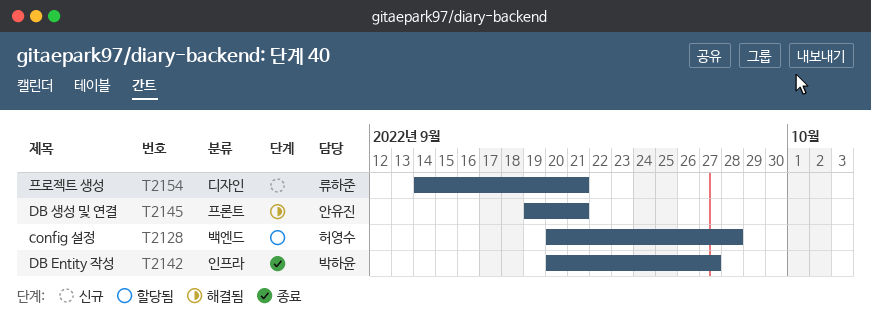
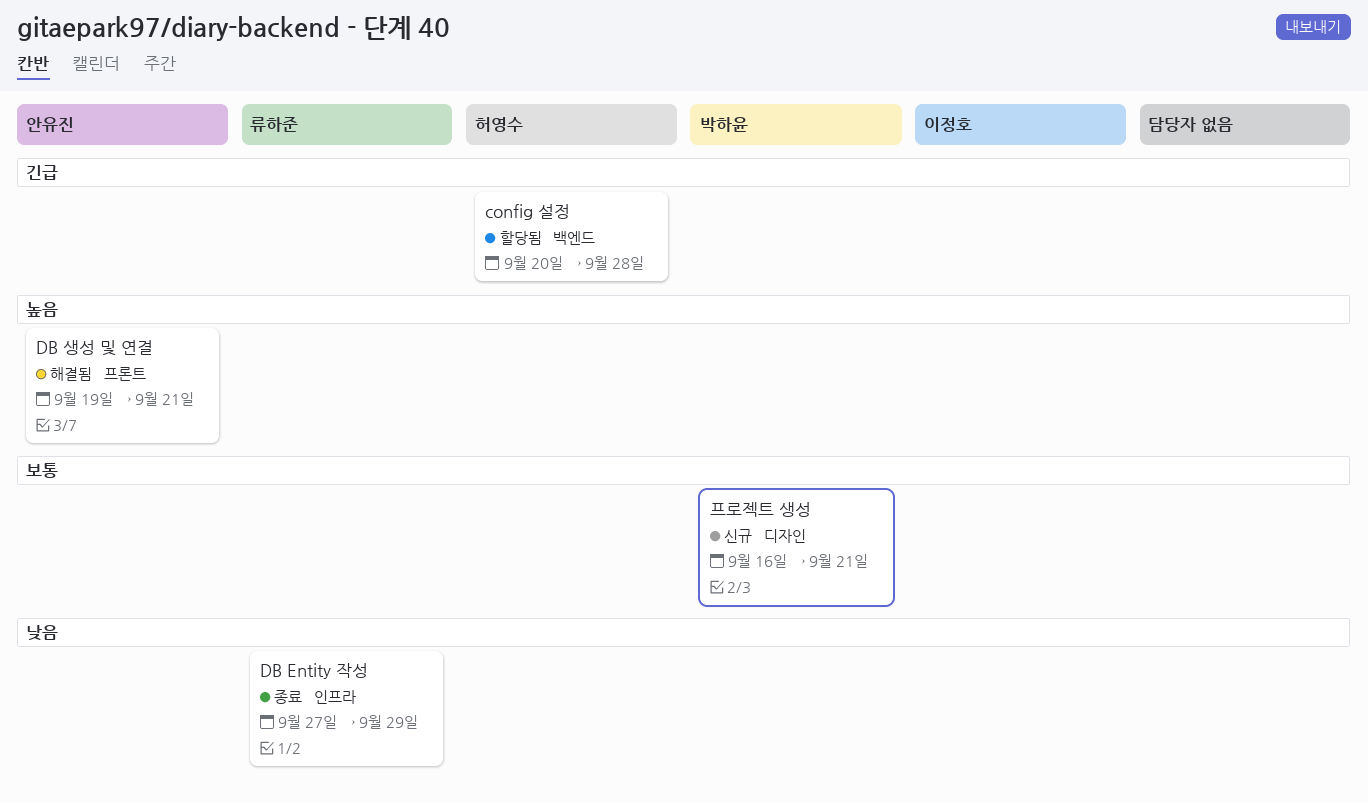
DB Entity 작성, owner: 박하윤 -> 류하준
DB Entity 작성, start: Sep 20 -> Sep 27
DB Entity 작성, due: Sep 27 -> Sep 29
프로젝트 생성, owner: 류하준 -> 박하윤
프로젝트 생성, start: Sep 14 -> Sep 16

